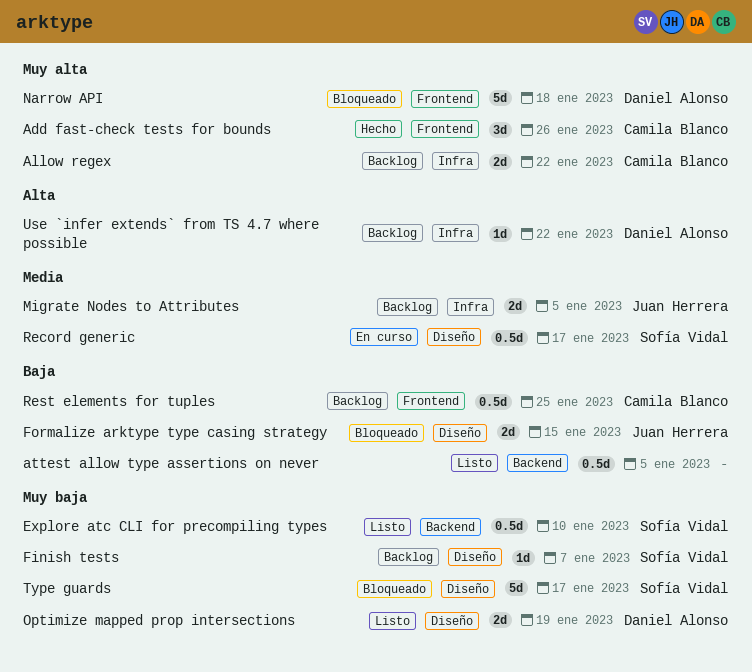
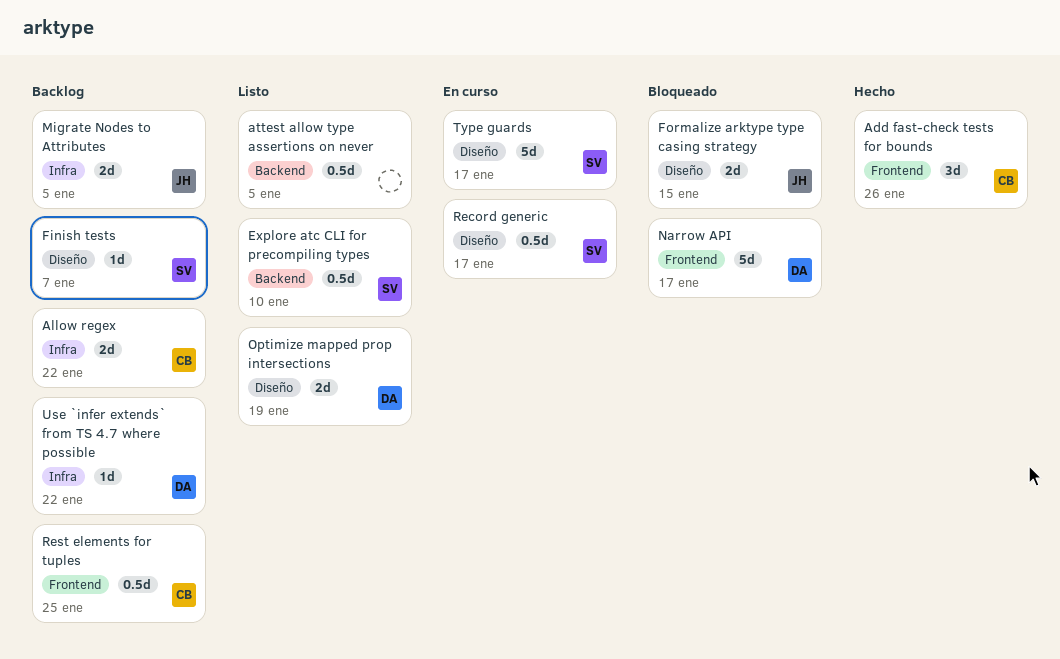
Narrow API, due: Jan 18 -> Jan 17
Type guards, status: Bloqueado -> En curso

